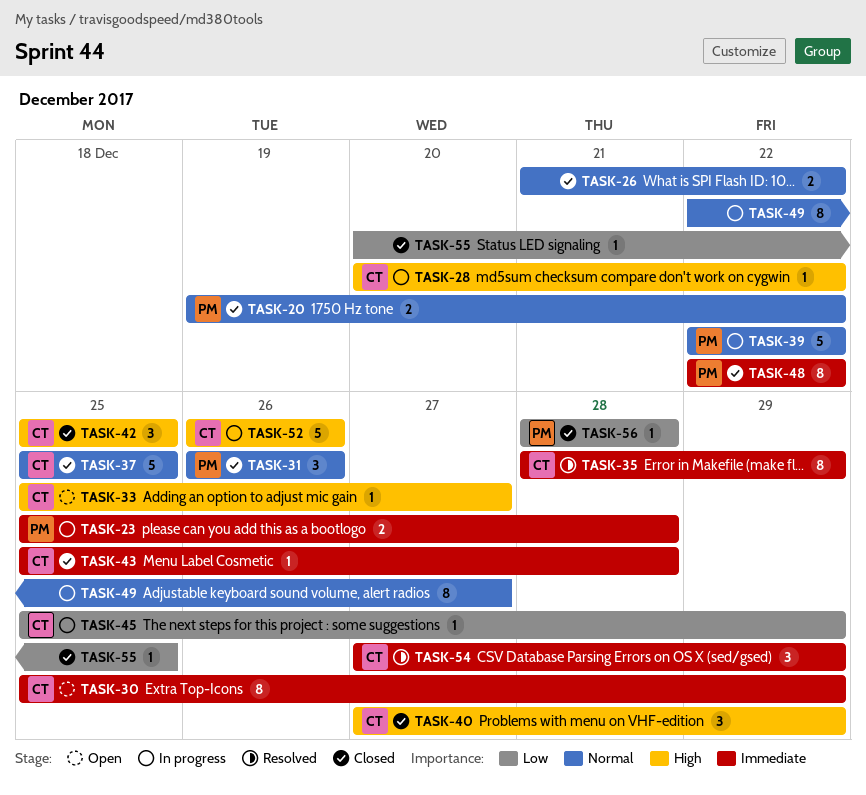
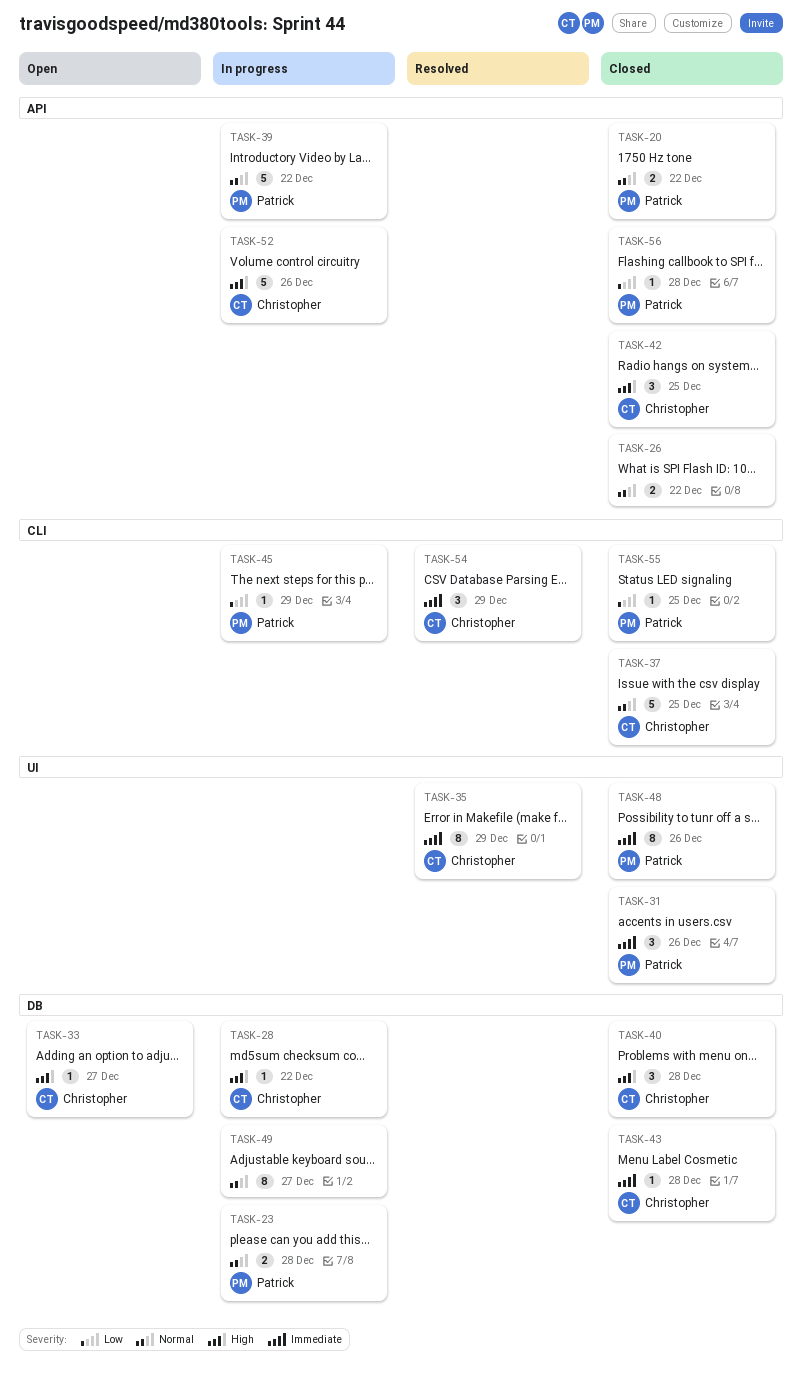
TASK-23, priority: Immediate -> Normal
TASK-30: present -> none
TASK-31, priority: Normal -> Immediate
TASK-40, due: Dec 29 -> Dec 28
TASK-45, owner: Christopher -> Patrick
TASK-48, due: Dec 22 -> Dec 26
TASK-55, owner: none -> Patrick

